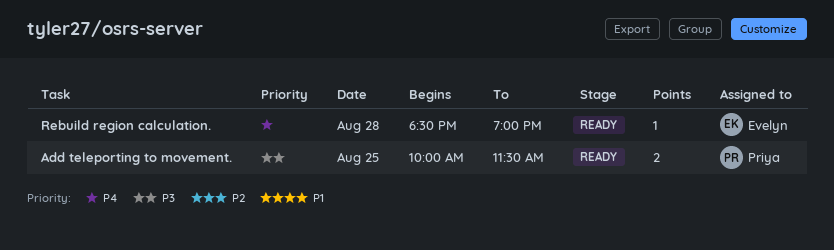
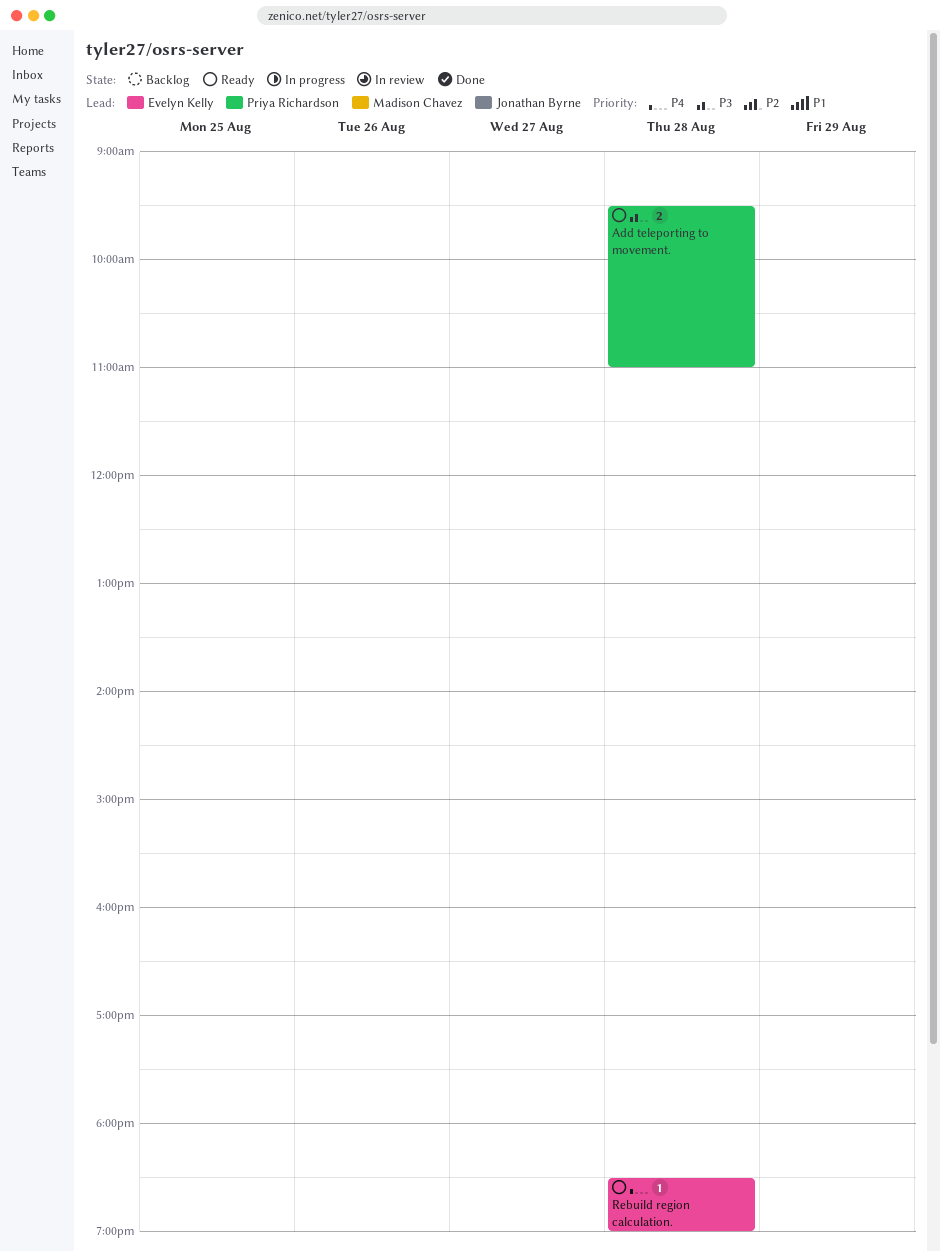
Add teleporting to movement., day: Aug 25 -> Aug 28
Add teleporting to movement., begins: 10:00 -> 09:30
Add teleporting to movement., ends: 11:30 -> 11:00

